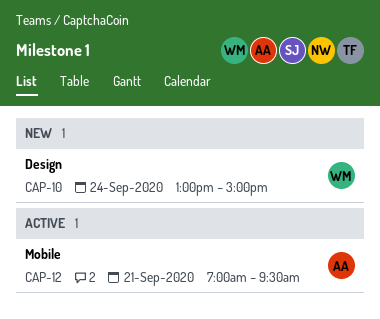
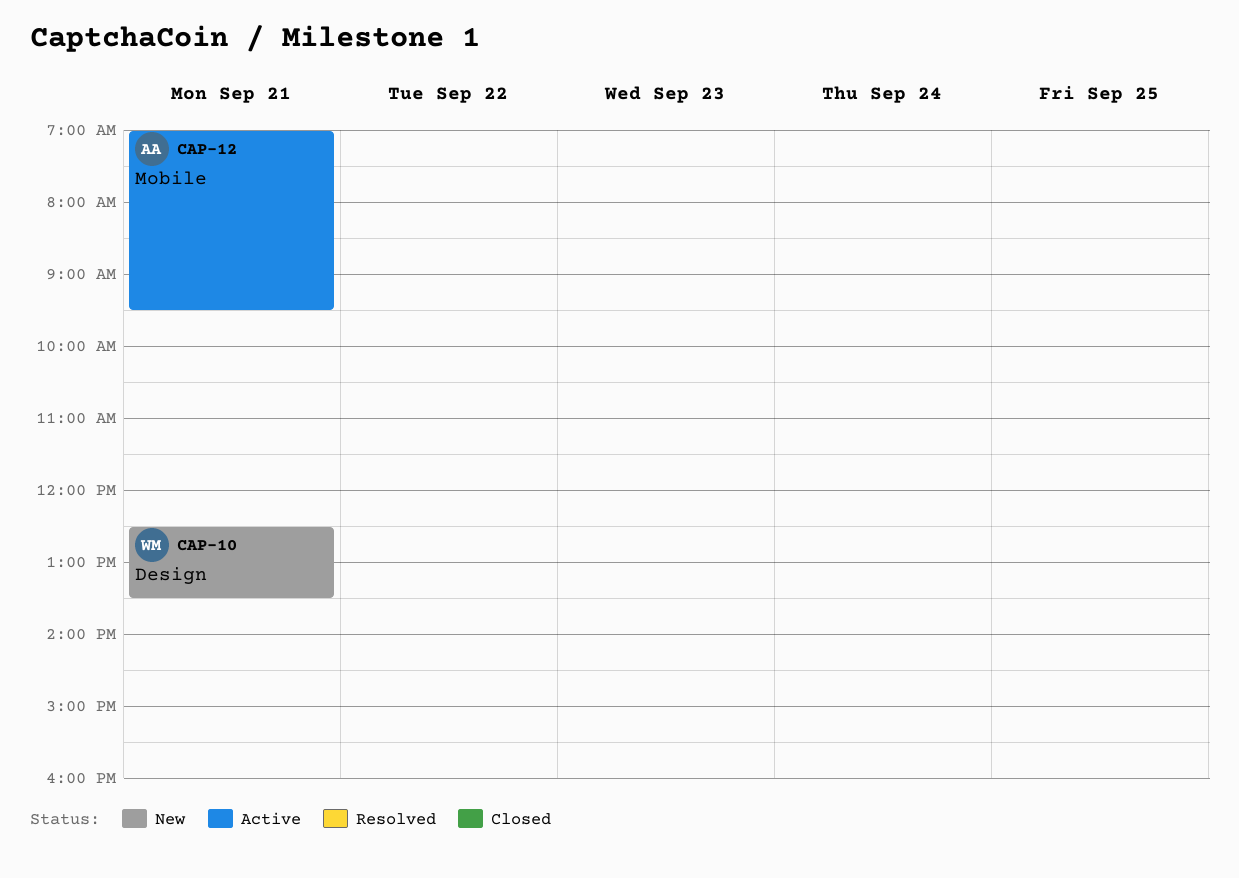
CAP-10, day: Sep 24 -> Sep 21
CAP-10, begins: 13:00 -> 12:30
CAP-10, ends: 15:00 -> 13:30

